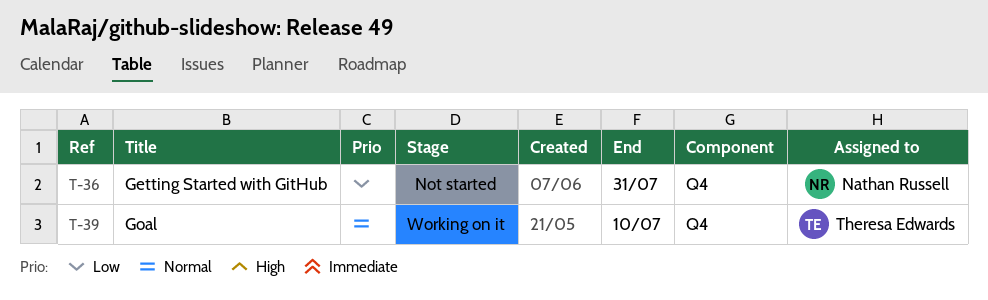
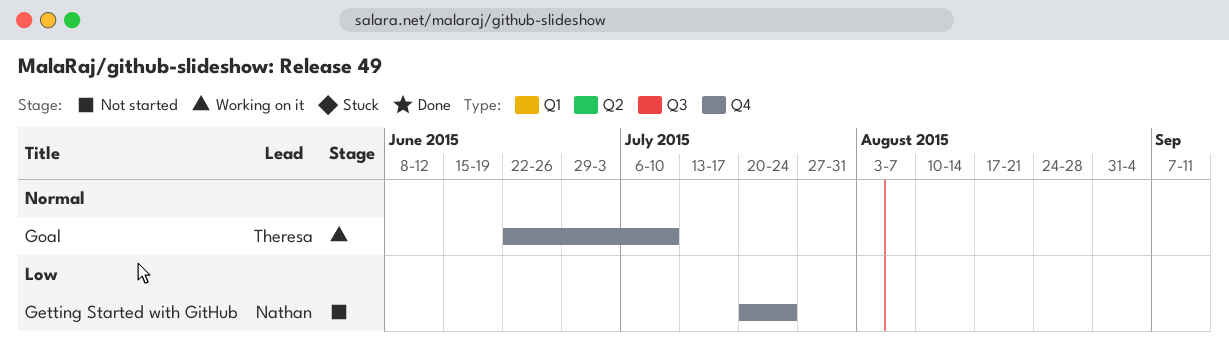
Getting Started with GitHub, due: Jul 31 -> Jul 24

